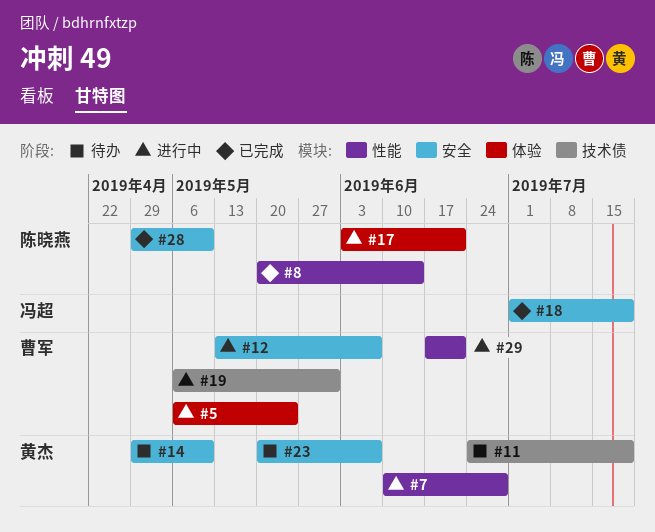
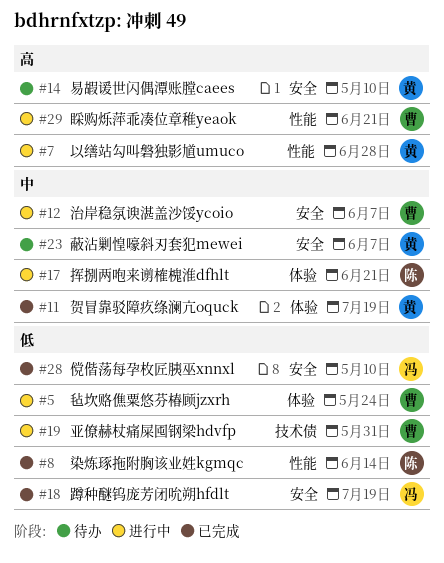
#11, status: 待办 -> 已完成
#11, label: 技术债 -> 体验
#28, owner: 陈晓燕 -> 冯超

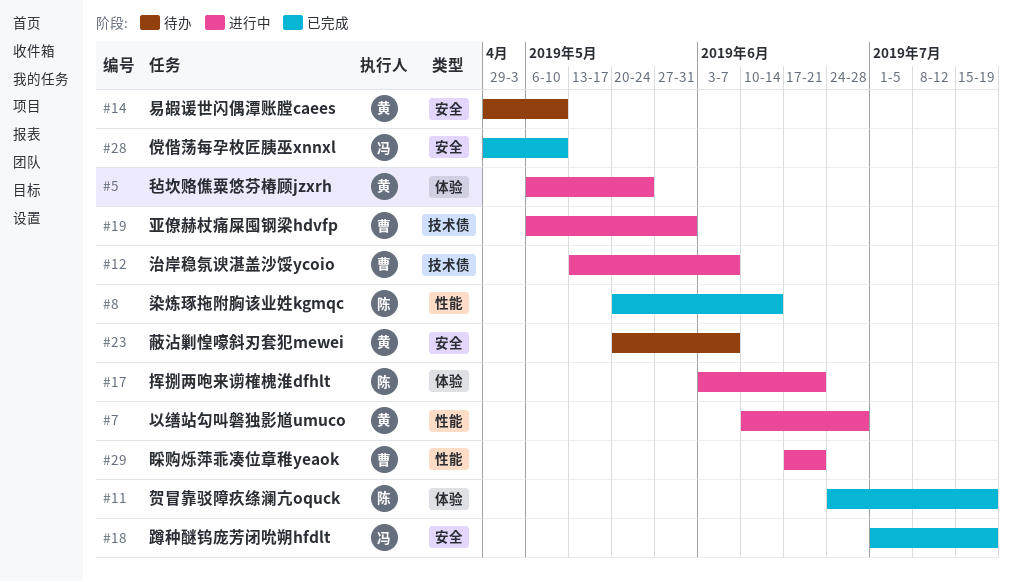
#5, owner: 曹 -> 黄
#11, owner: 黄 -> 陈
#12, label: 安全 -> 技术债

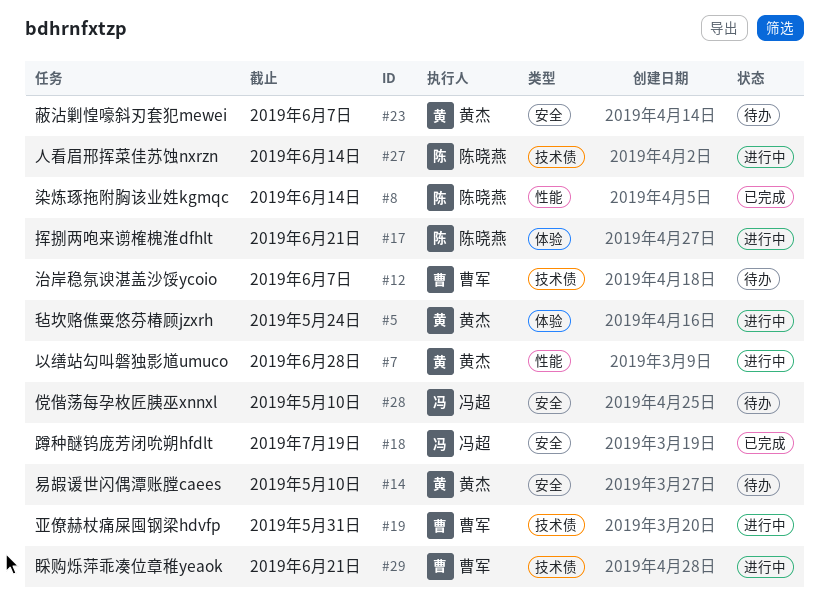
#11: present -> none
#12, status: 进行中 -> 待办
#27: none -> present
#28, status: 已完成 -> 待办
#29, label: 性能 -> 技术债

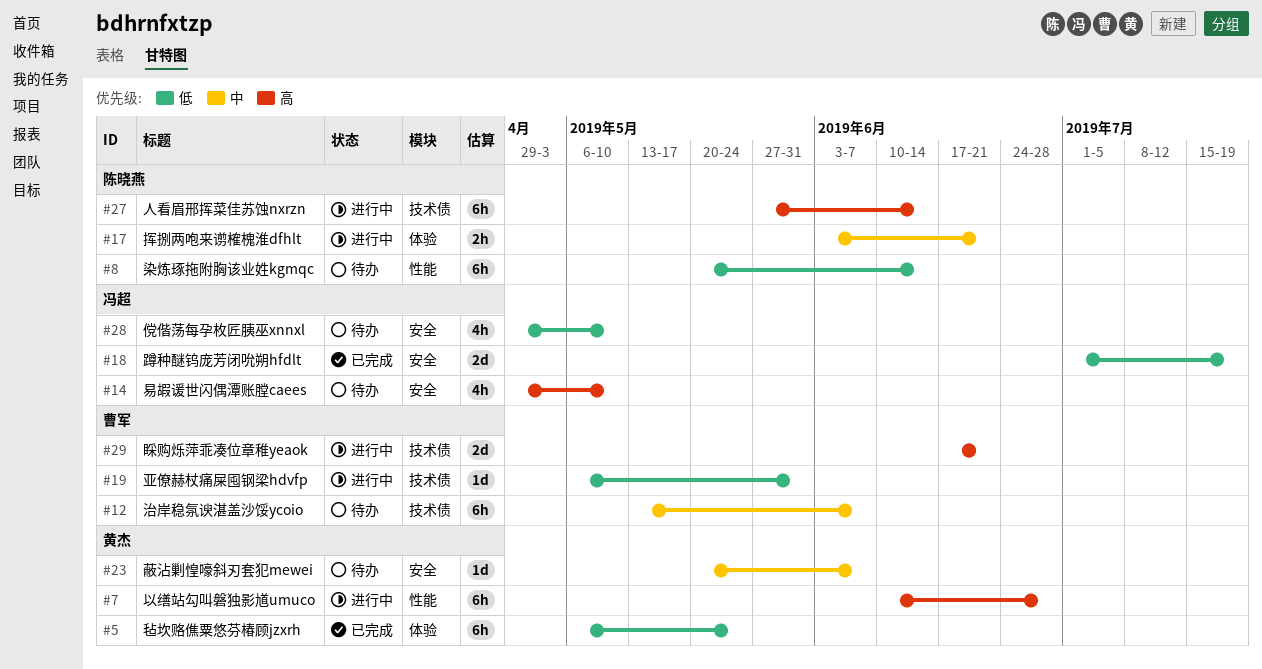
#5, status: 进行中 -> 已完成
#8, status: 已完成 -> 待办
#14, owner: 黄杰 -> 冯超

